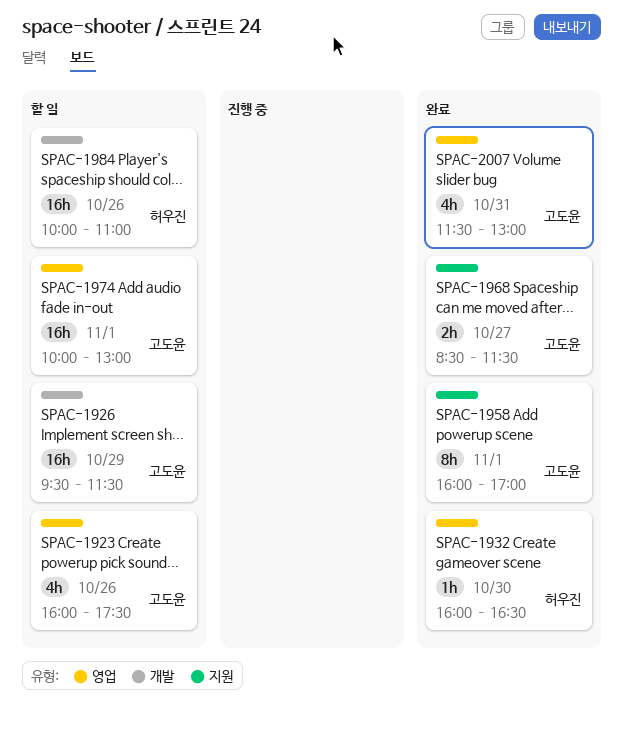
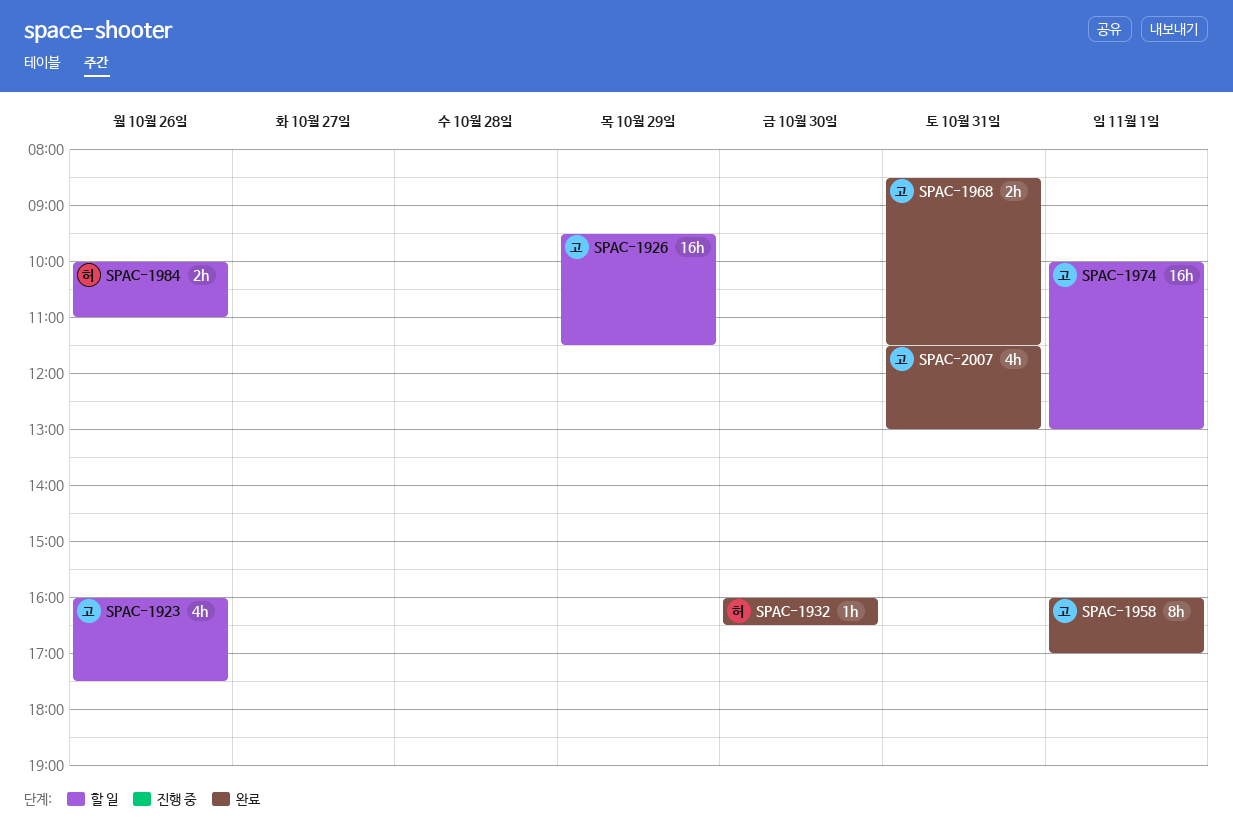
SPAC-1968, day: Oct 27 -> Oct 31
SPAC-1984, estimate: 16h -> 2h

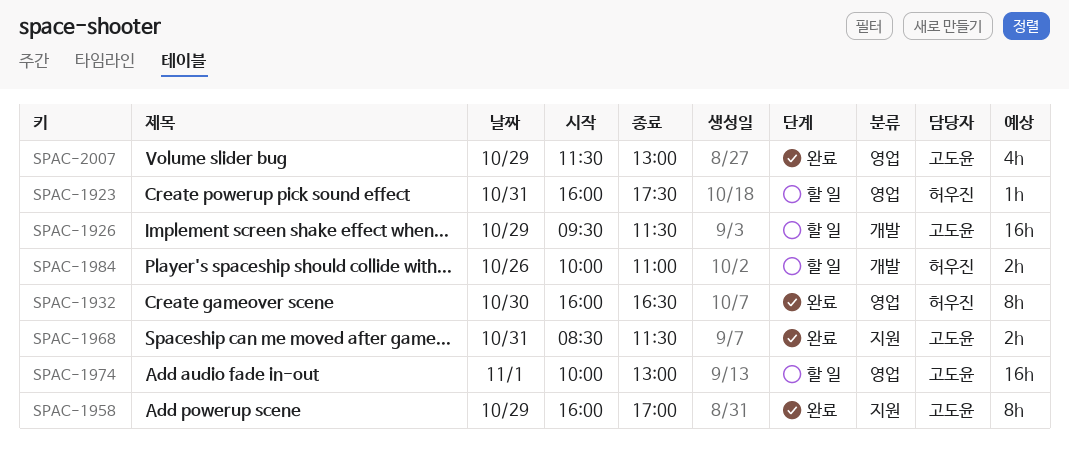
SPAC-1923, owner: 고도윤 -> 허우진
SPAC-1923, estimate: 4h -> 1h
SPAC-1923, day: Oct 26 -> Oct 31
SPAC-1932, estimate: 1h -> 8h
SPAC-1958, day: Nov 1 -> Oct 29
SPAC-2007, day: Oct 31 -> Oct 29

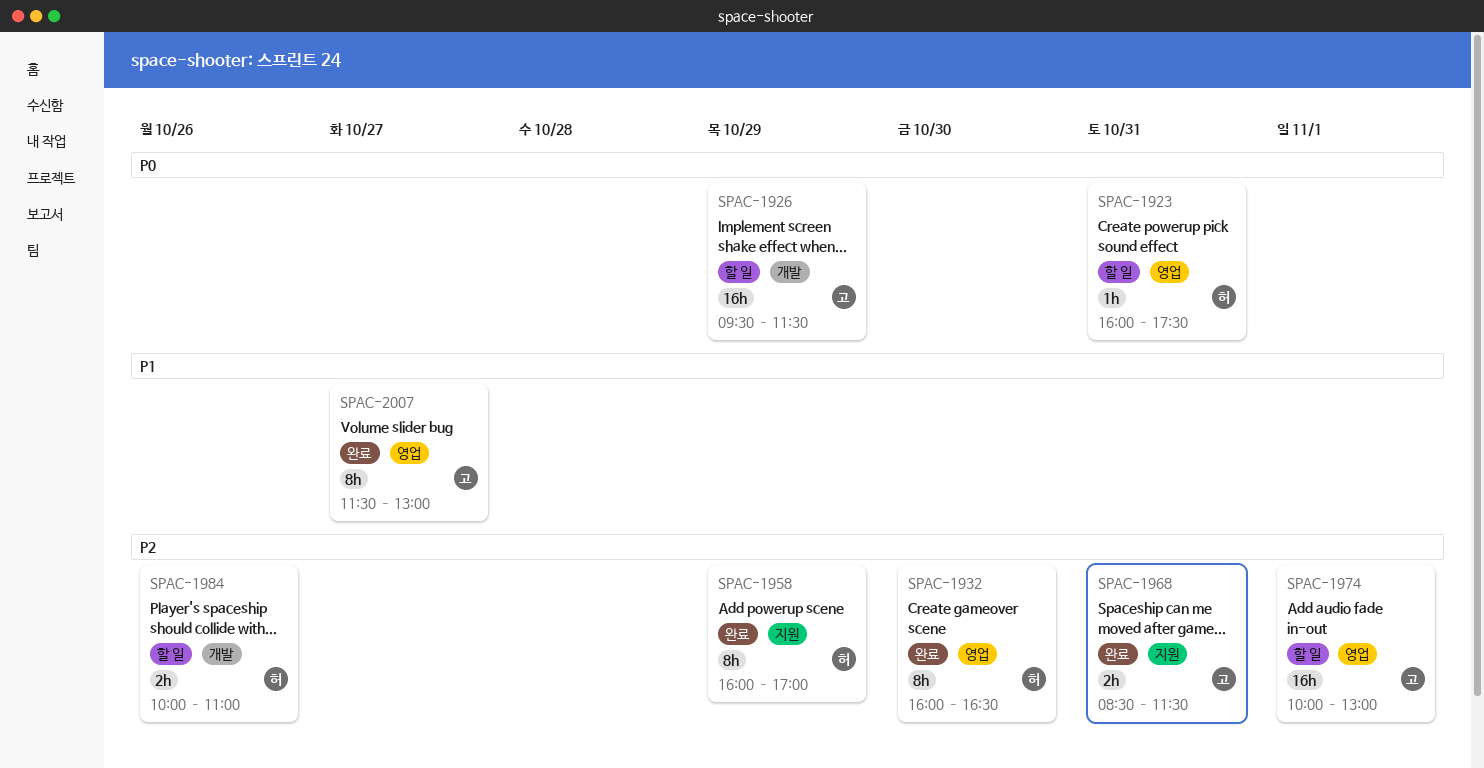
SPAC-1958, owner: 고도윤 -> 허우진
SPAC-2007, estimate: 4h -> 8h
SPAC-2007, day: Oct 29 -> Oct 27

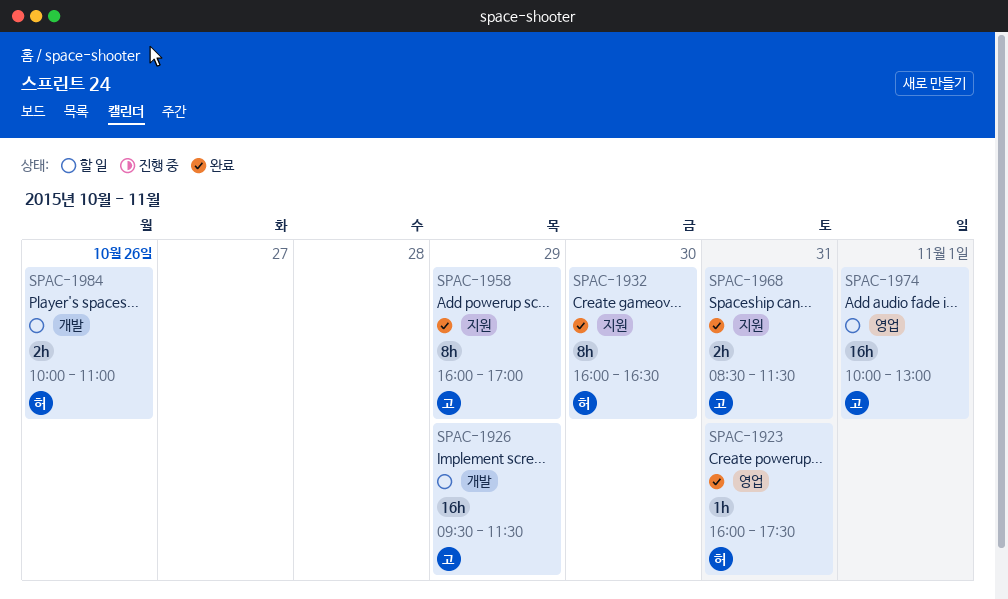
SPAC-1923, status: 할 일 -> 완료
SPAC-1932, label: 영업 -> 지원
SPAC-1958, owner: 허 -> 고
SPAC-2007: present -> none

